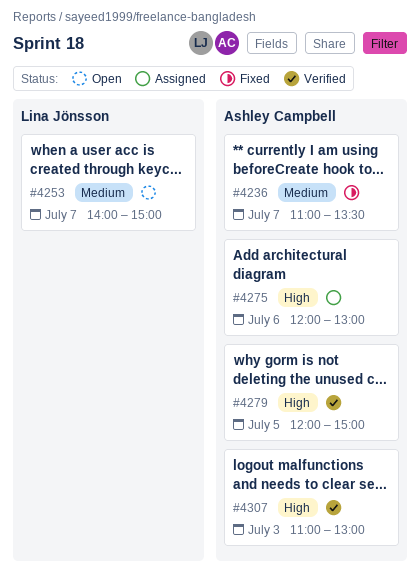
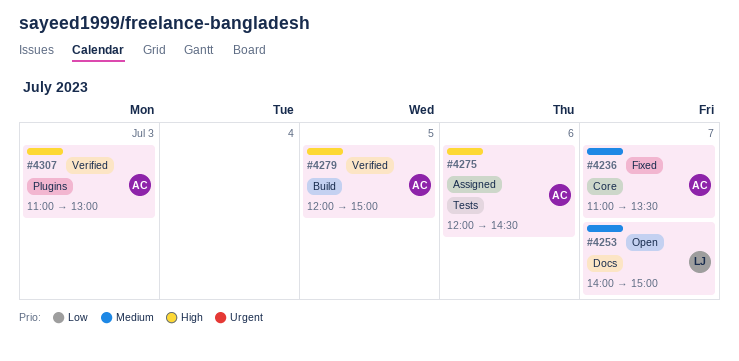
#4275, ends: 13:00 -> 14:30

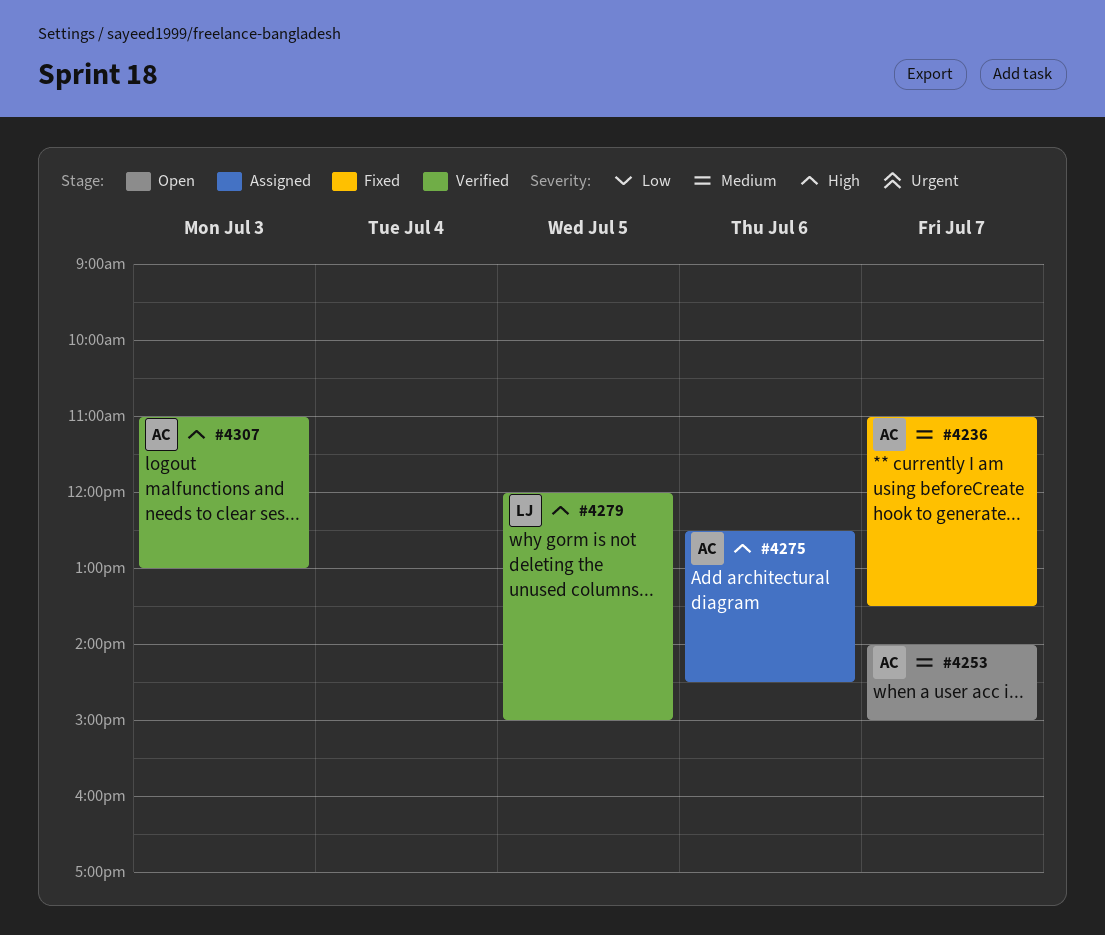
#4253, owner: LJ -> AC
#4275, begins: 12:00 -> 12:30
#4279, owner: AC -> LJ

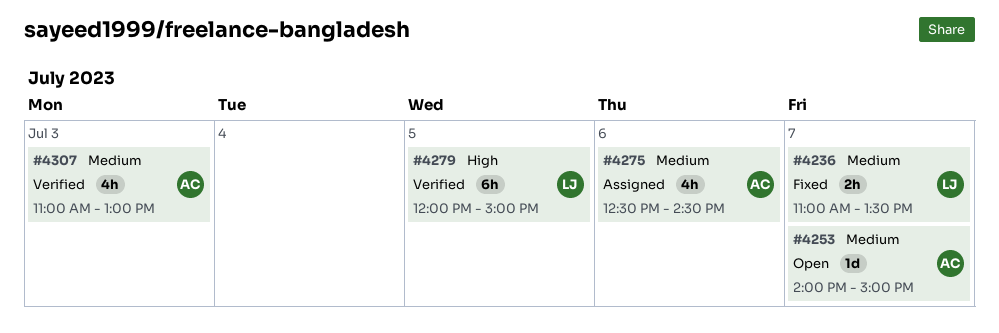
#4236, owner: AC -> LJ
#4275, priority: High -> Medium
#4307, priority: High -> Medium

